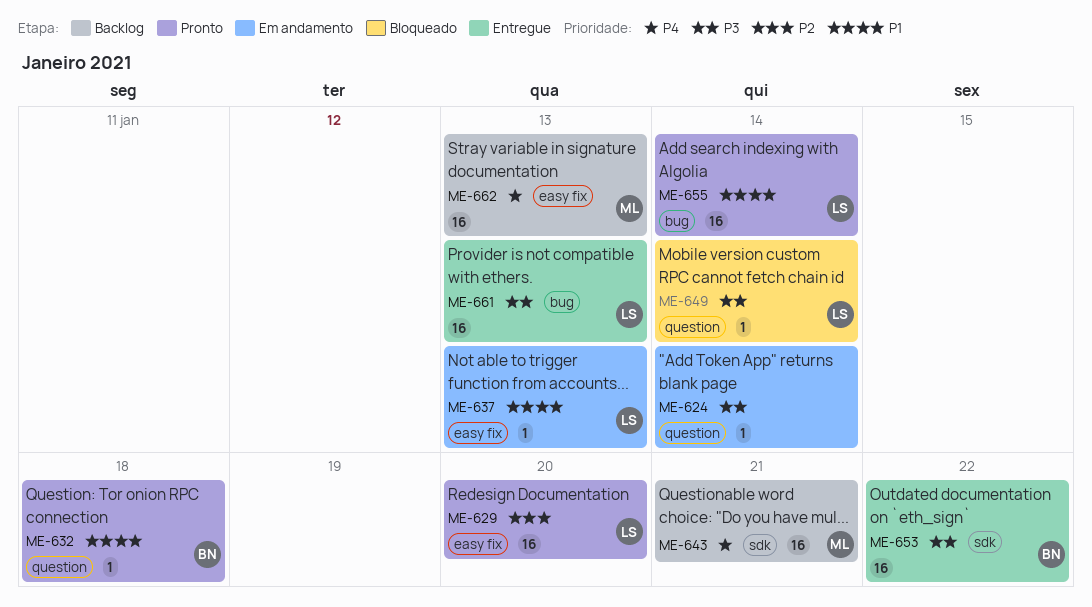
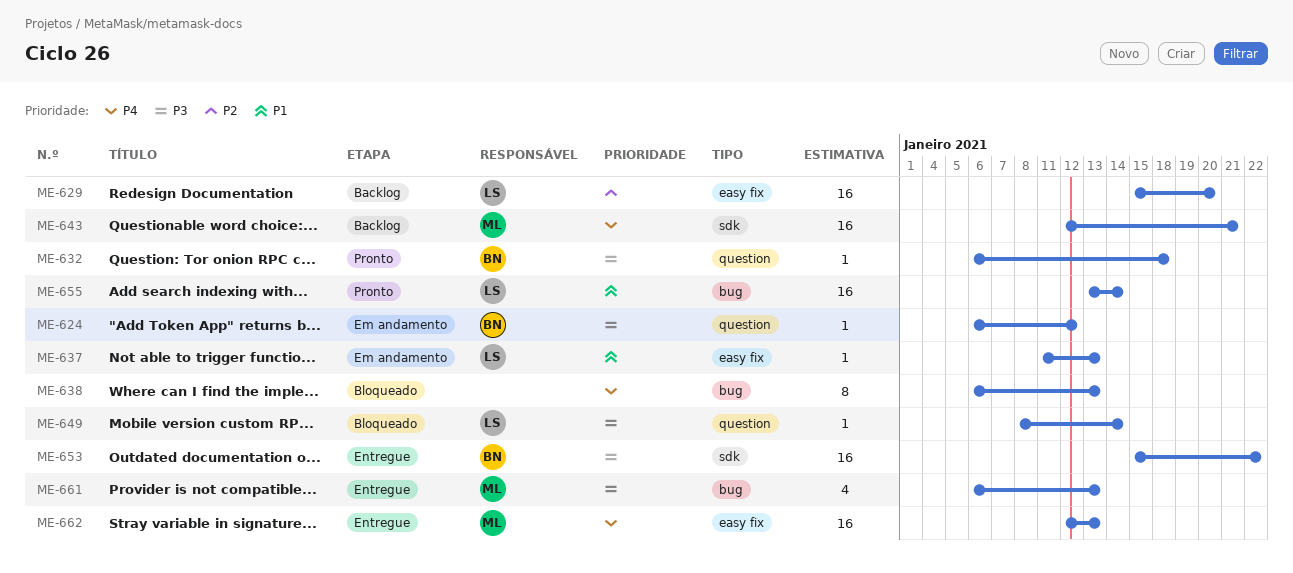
ME-624, owner: none -> BN
ME-624, due: Jan 14 -> Jan 12
ME-629, status: Pronto -> Backlog
ME-632, priority: P1 -> P3
ME-638: none -> present
ME-661, owner: LS -> ML
ME-661, estimate: 16 -> 4
ME-662, status: Backlog -> Entregue

